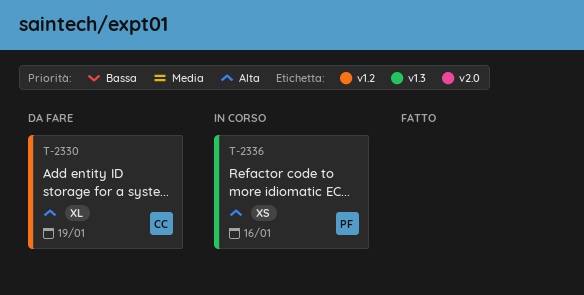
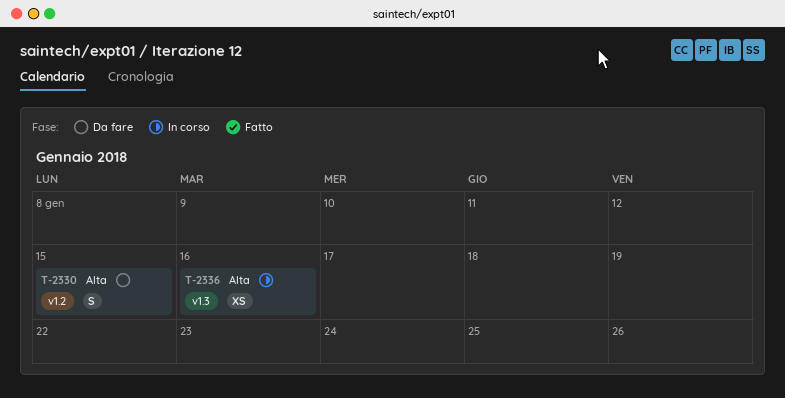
T-2330, estimate: XL -> S
T-2330, due: Jan 19 -> Jan 15

